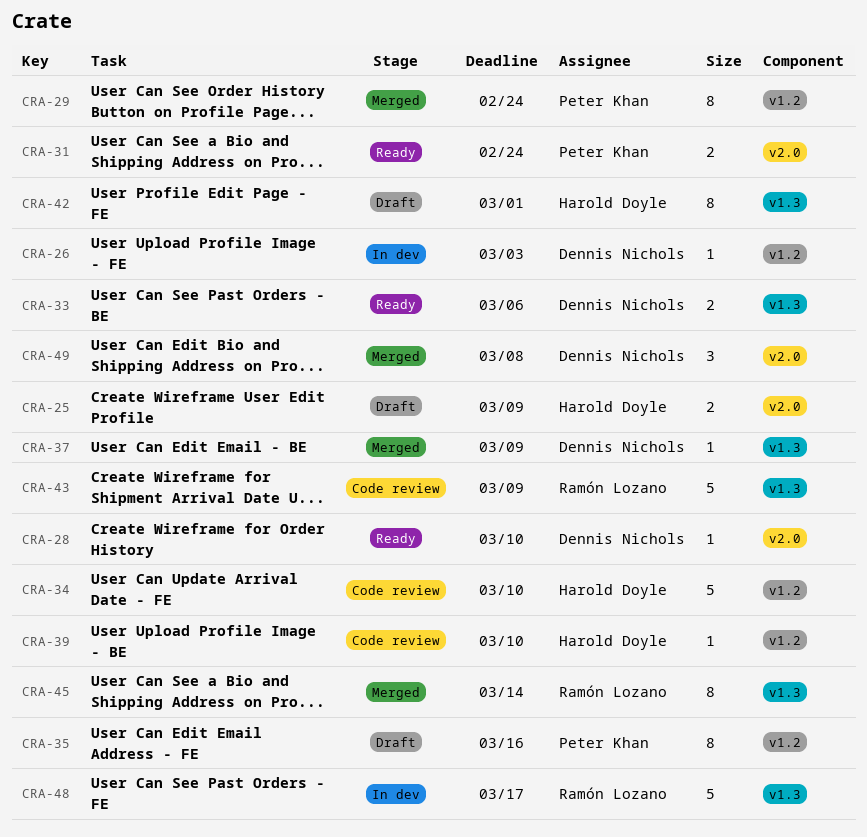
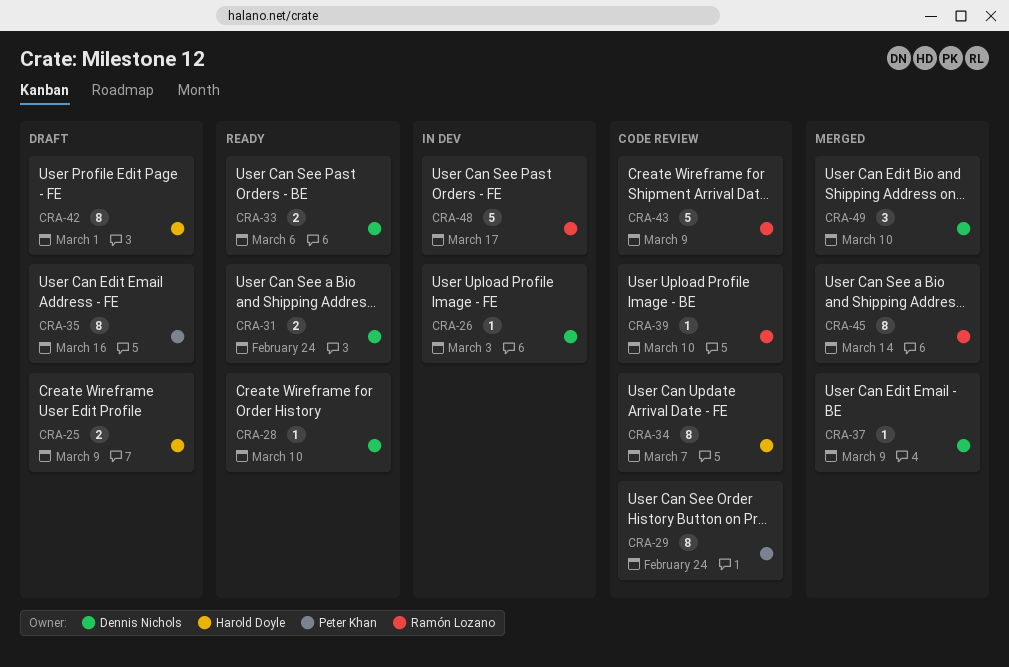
CRA-29, status: Merged -> Code review
CRA-31, owner: Peter Khan -> Dennis Nichols
CRA-34, estimate: 5 -> 8
CRA-34, due: Mar 10 -> Mar 7
CRA-39, owner: Harold Doyle -> Ramón Lozano
CRA-49, due: Mar 8 -> Mar 10

